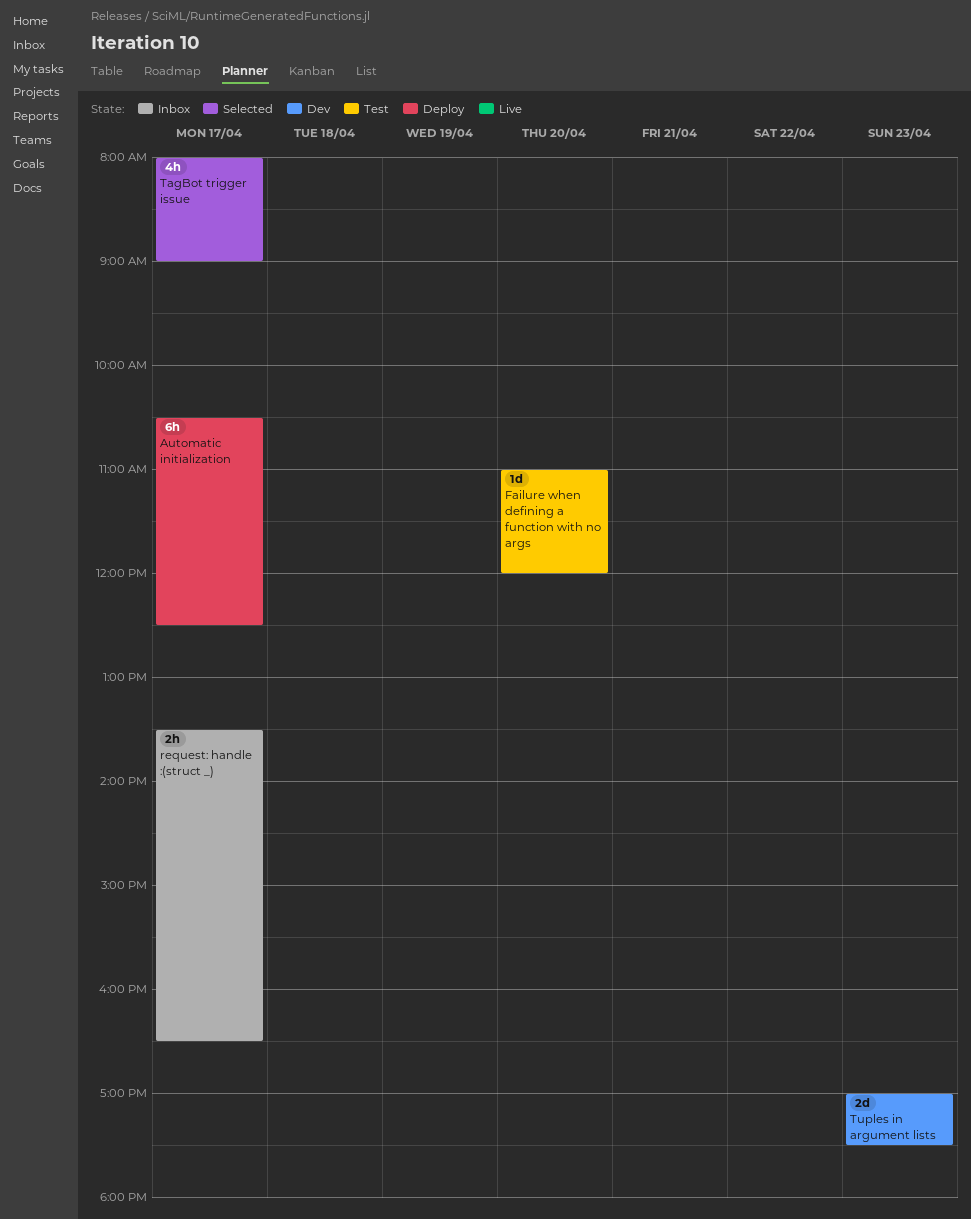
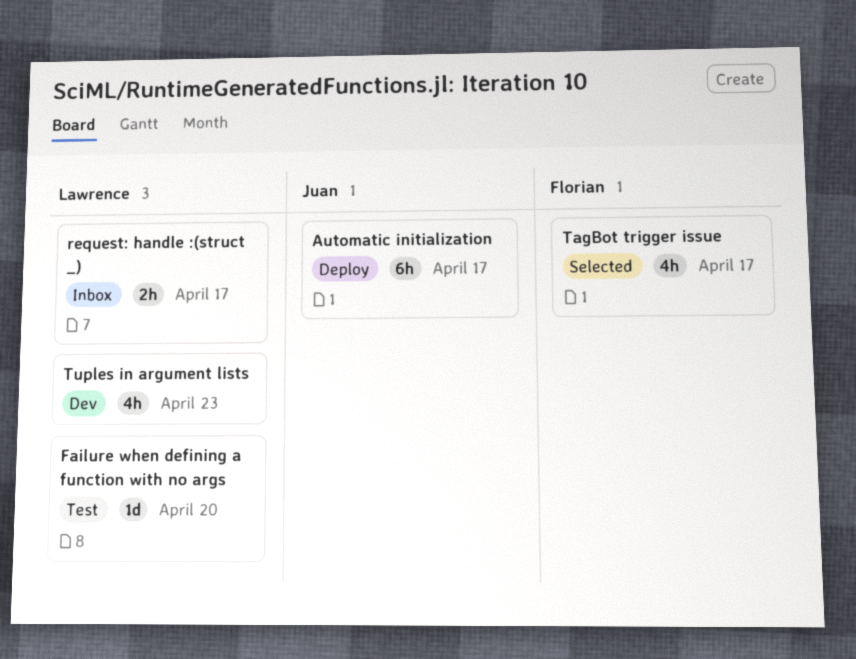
Tuples in argument lists, estimate: 2d -> 4h

